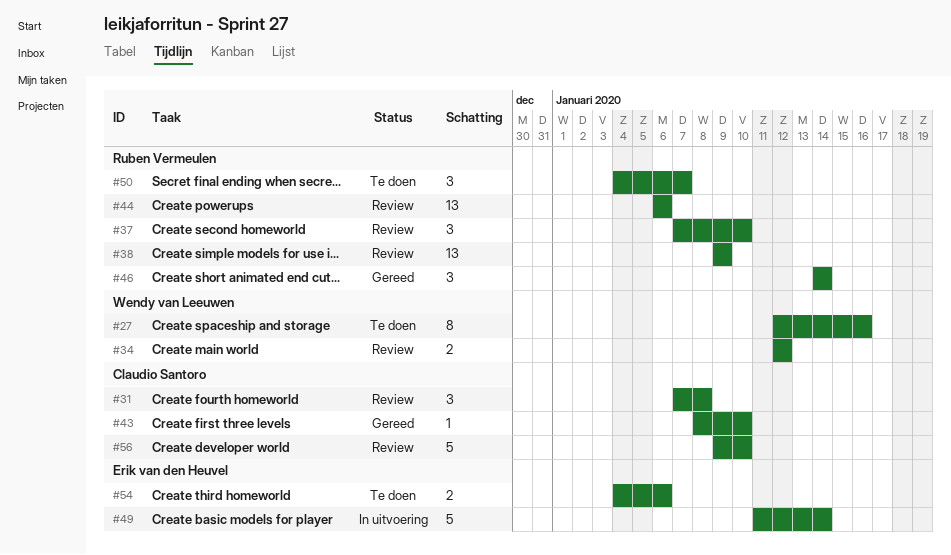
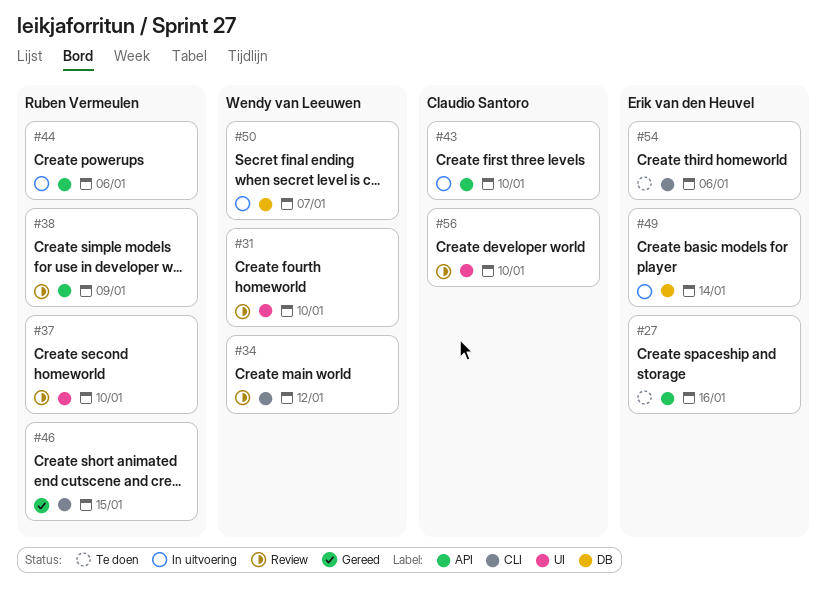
#27, owner: Wendy van Leeuwen -> Erik van den Heuvel
#31, owner: Claudio Santoro -> Wendy van Leeuwen
#31, due: Jan 8 -> Jan 10
#43, status: Gereed -> In uitvoering
#44, status: Review -> In uitvoering
#46, due: Jan 14 -> Jan 15
#50, status: Te doen -> In uitvoering
#50, owner: Ruben Vermeulen -> Wendy van Leeuwen

